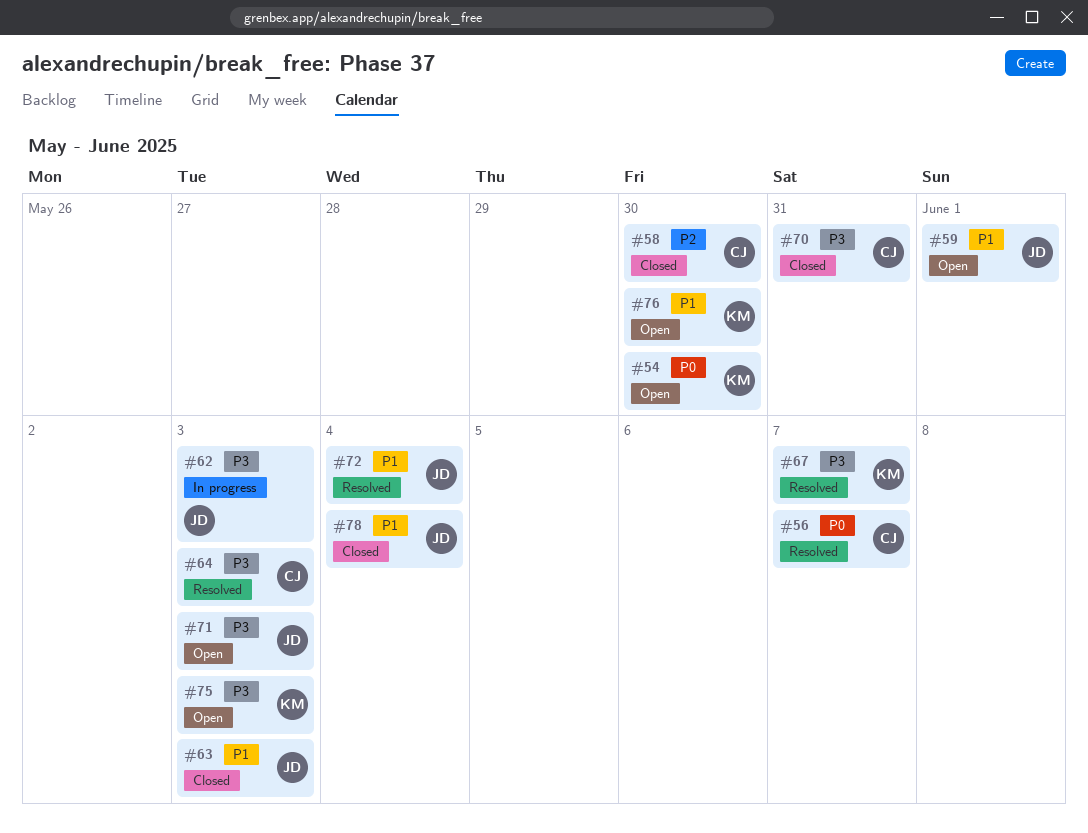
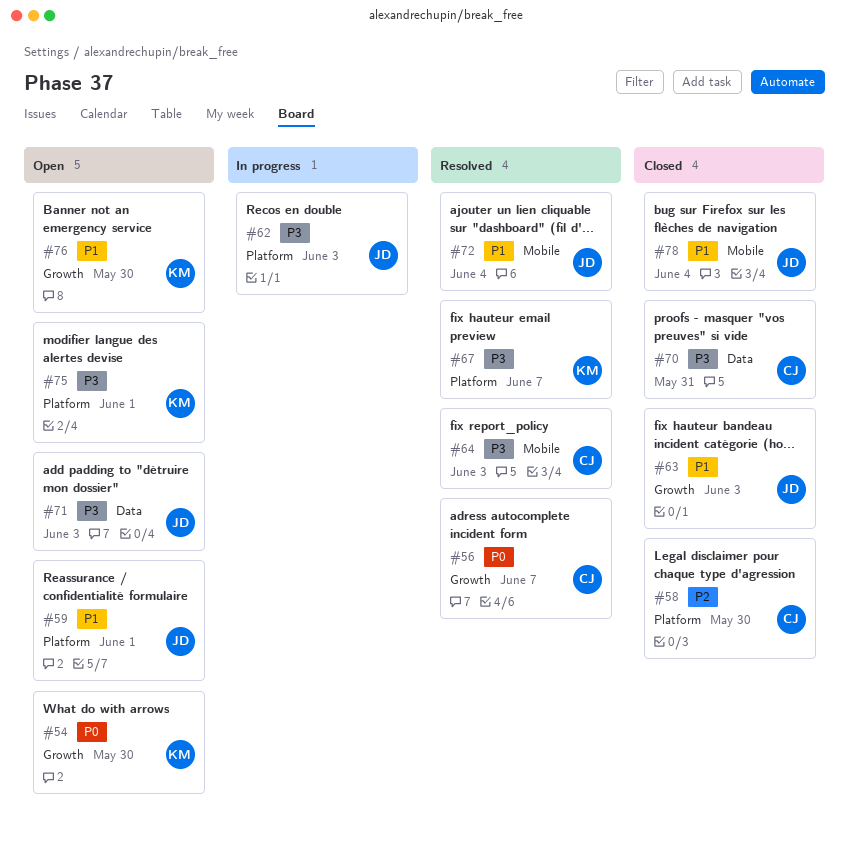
#75, due: Jun 3 -> Jun 1

